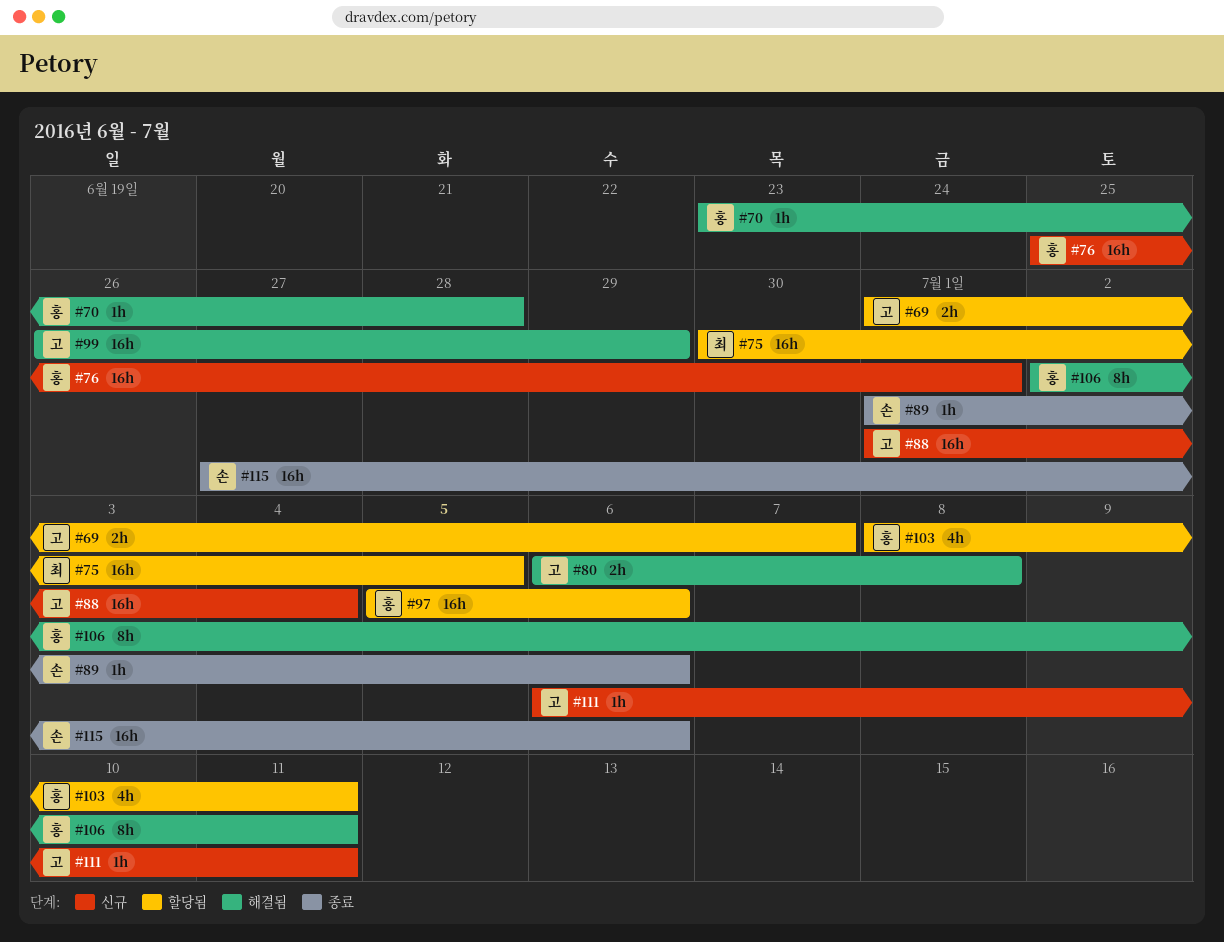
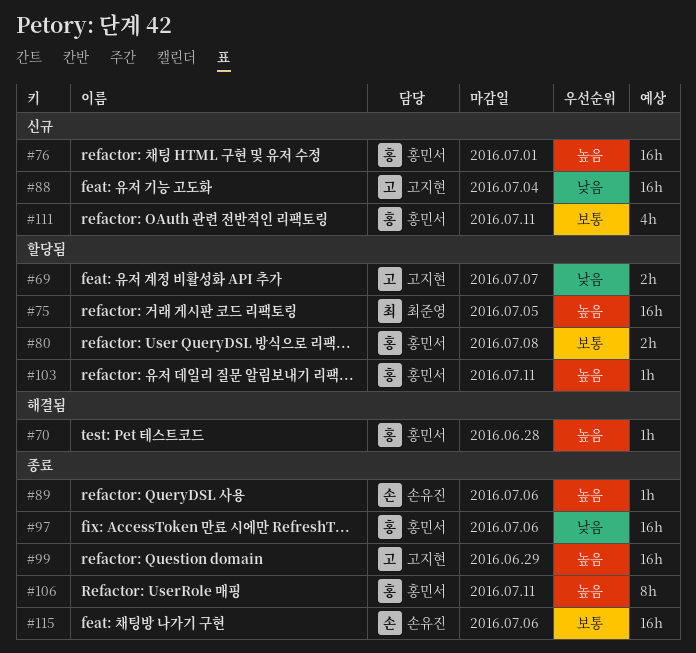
#80, status: 해결됨 -> 할당됨
#80, owner: 고지현 -> 홍민서
#97, status: 할당됨 -> 종료
#99, status: 해결됨 -> 종료
#103, estimate: 4h -> 1h
#106, status: 해결됨 -> 종료
#111, owner: 고지현 -> 홍민서
#111, estimate: 1h -> 4h

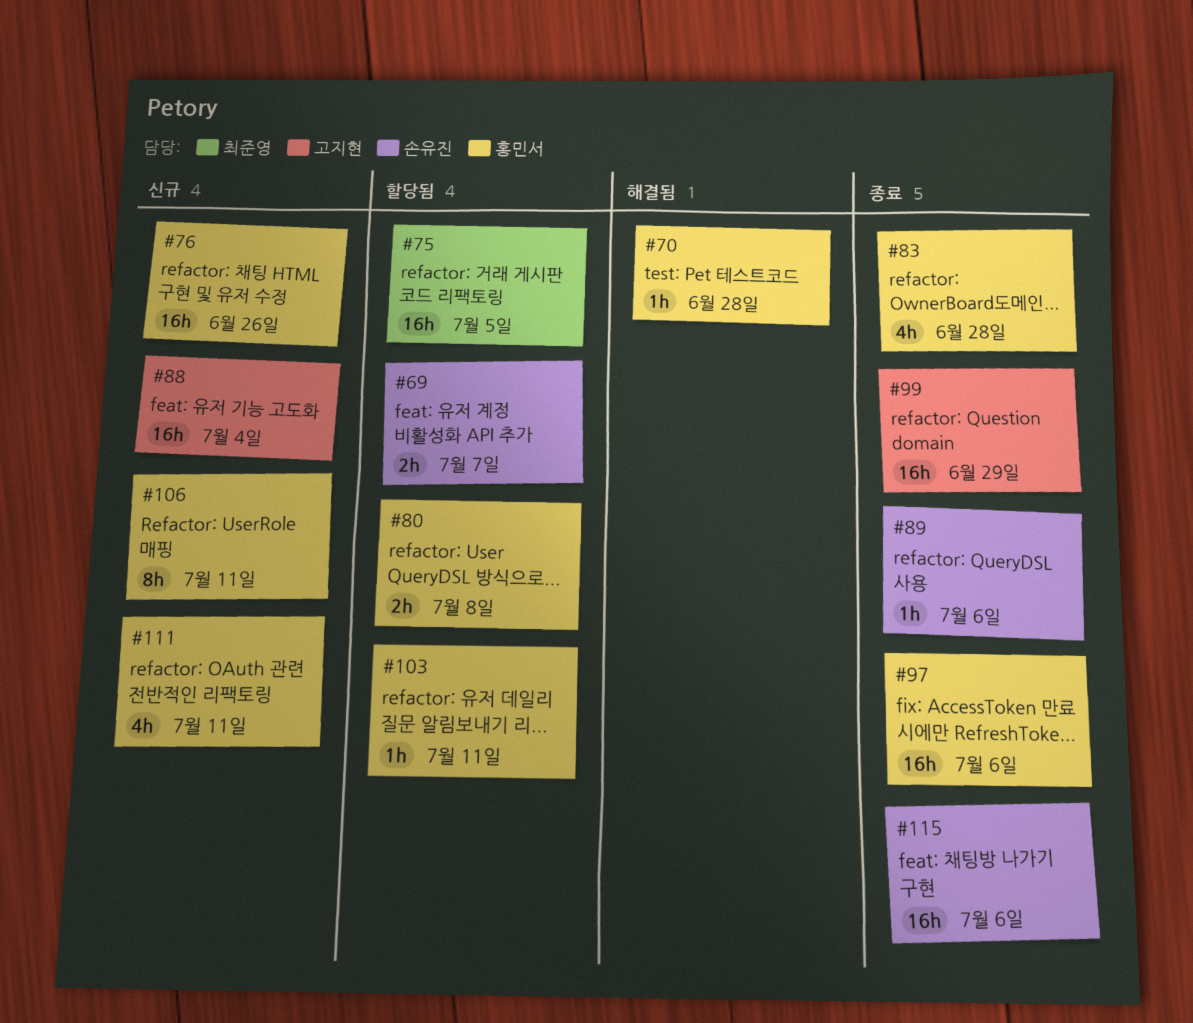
#69, owner: 고지현 -> 손유진
#76, due: Jul 1 -> Jun 26
#83: none -> present
#106, status: 종료 -> 신규

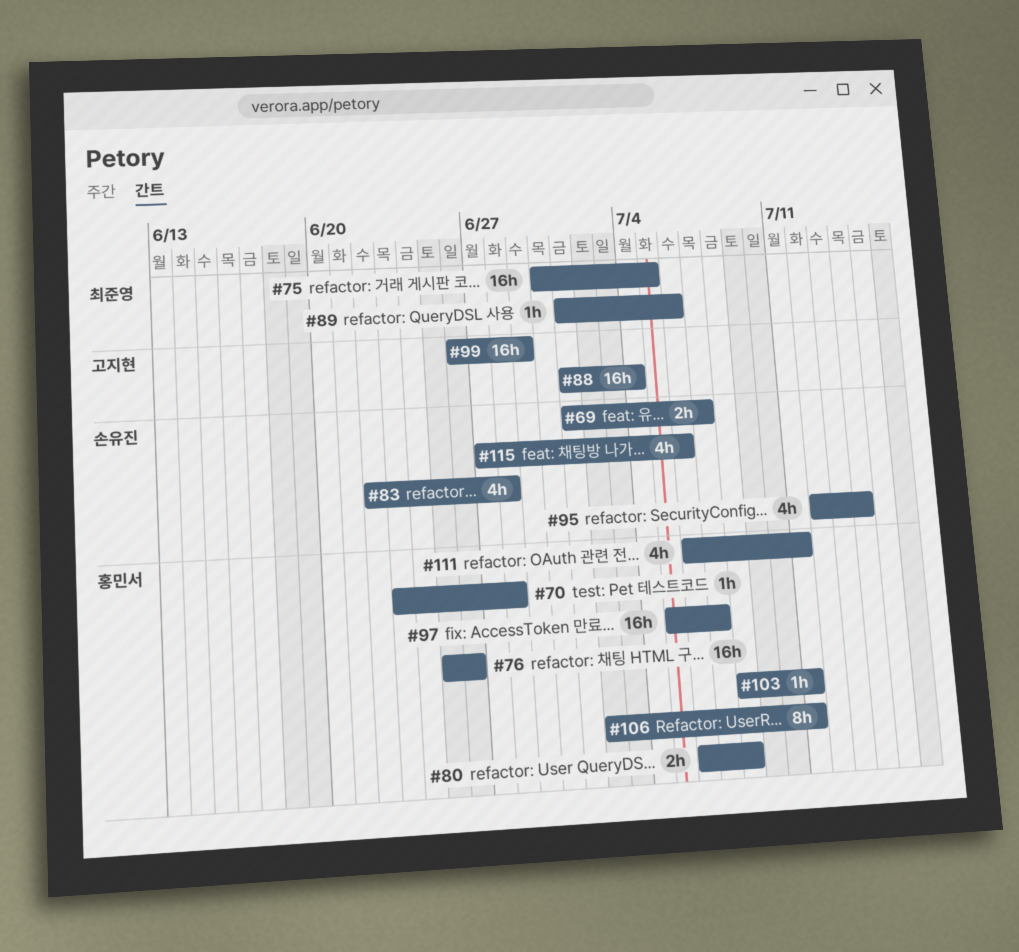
#83, owner: 홍민서 -> 손유진
#89, owner: 손유진 -> 최준영
#95: none -> present
#97, due: Jul 6 -> Jul 7
#115, estimate: 16h -> 4h

